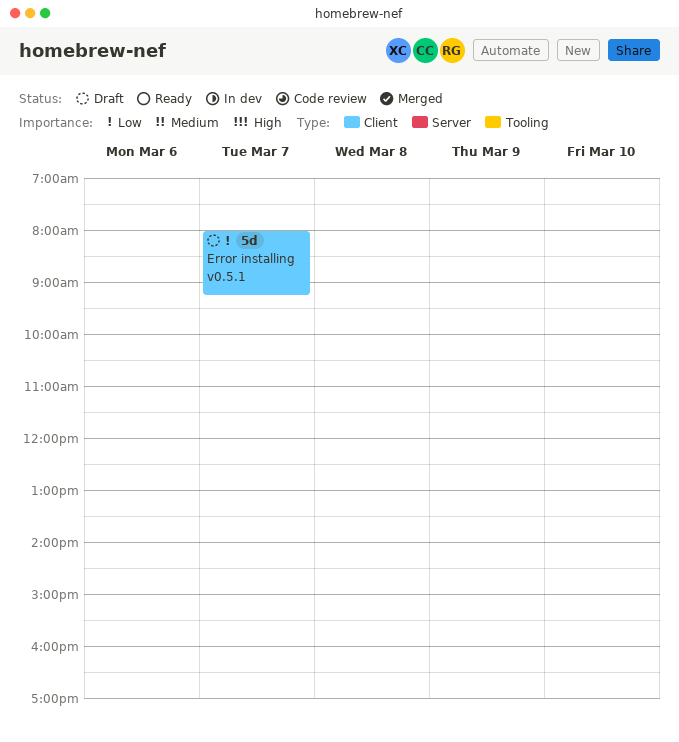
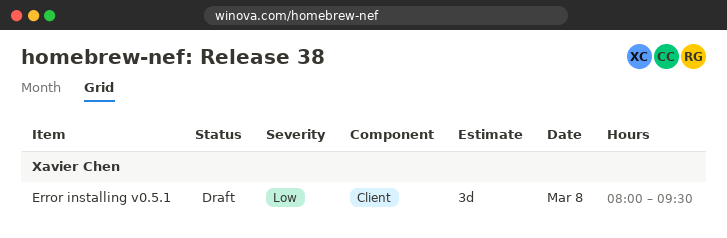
Error installing v0.5.1, estimate: 5d -> 3d
Error installing v0.5.1, day: Mar 7 -> Mar 8
Error installing v0.5.1, ends: 09:15 -> 09:30

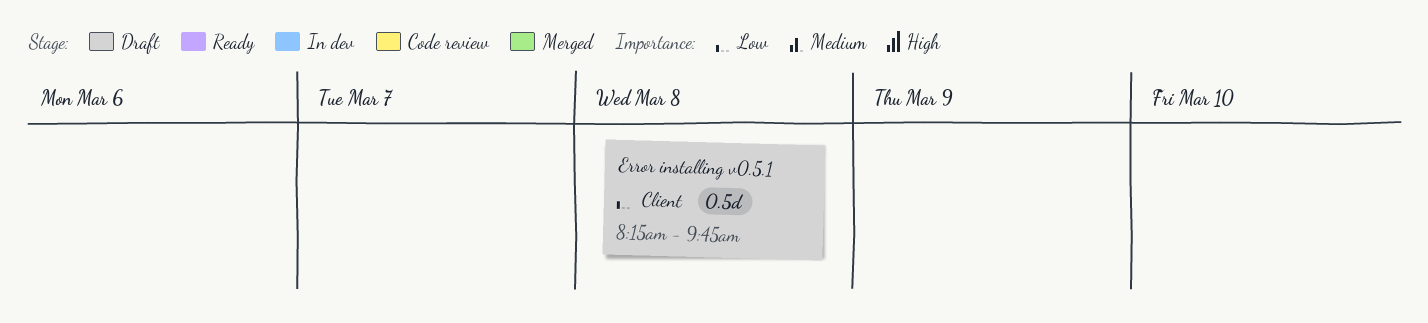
Error installing v0.5.1, estimate: 3d -> 0.5d
Error installing v0.5.1, begins: 08:00 -> 08:15
Error installing v0.5.1, ends: 09:30 -> 09:45

